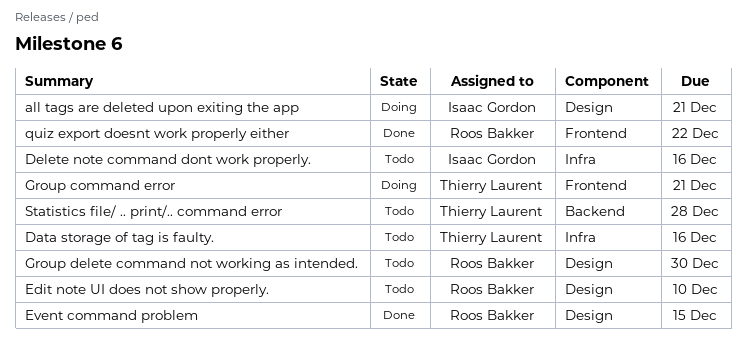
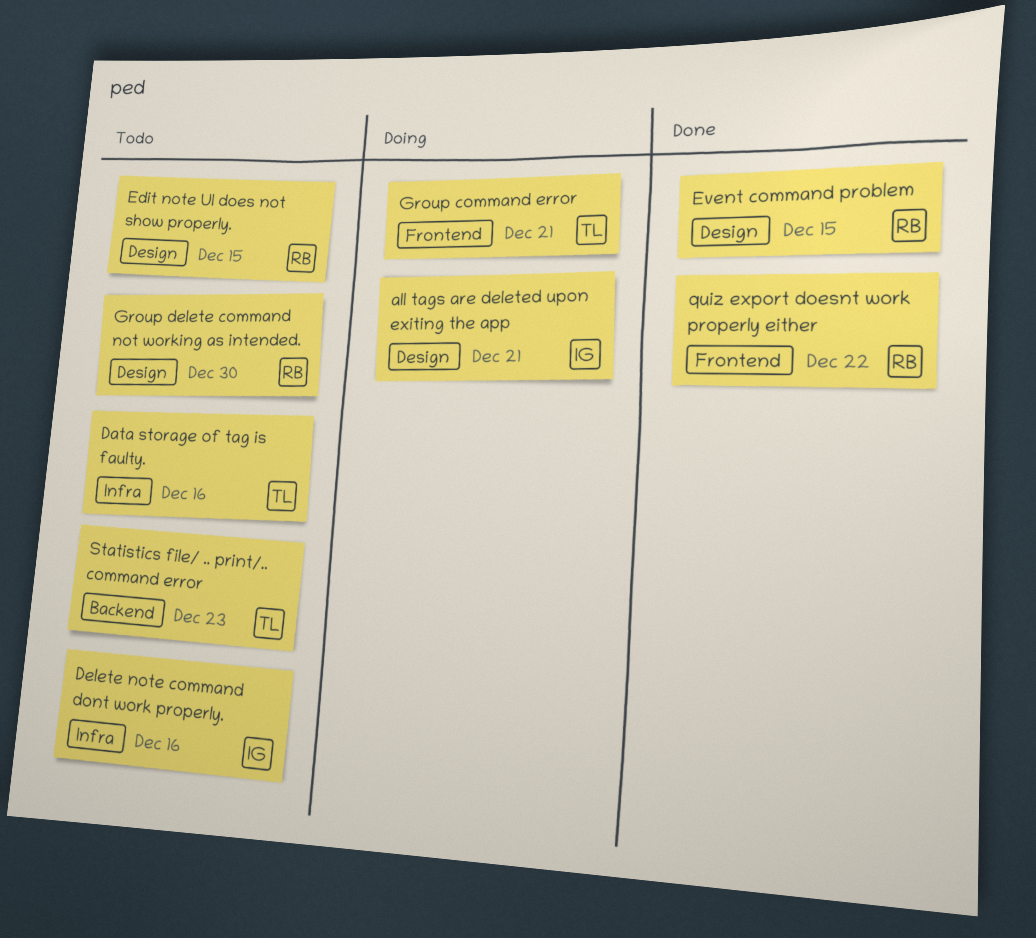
Edit note UI does not show properly., due: Dec 10 -> Dec 15
Statistics file/ .. print/.. command error, due: Dec 28 -> Dec 23

